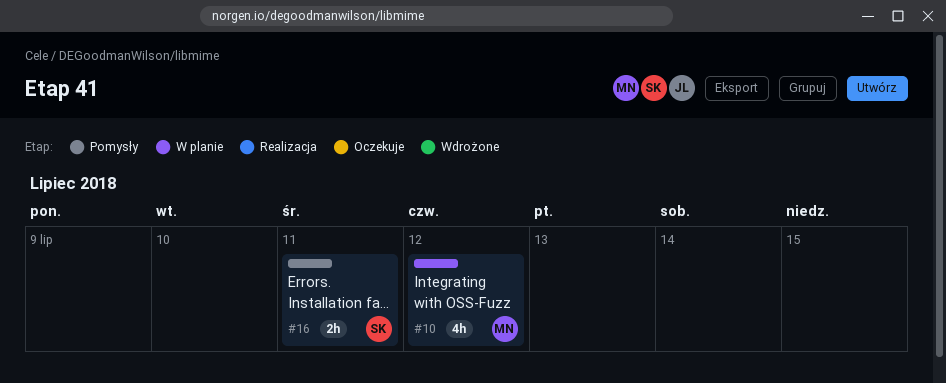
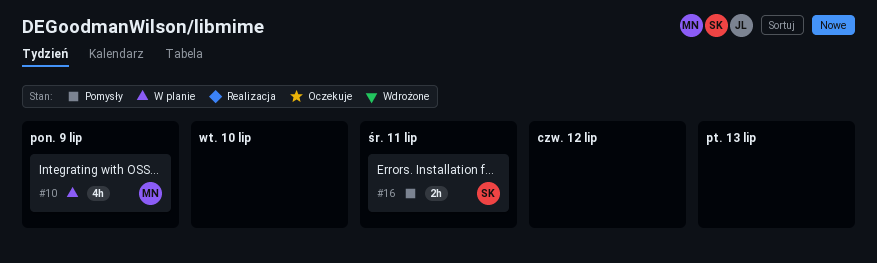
#10, due: Jul 12 -> Jul 9

